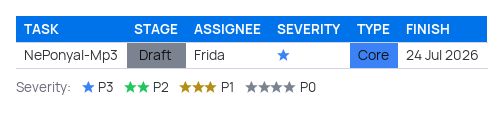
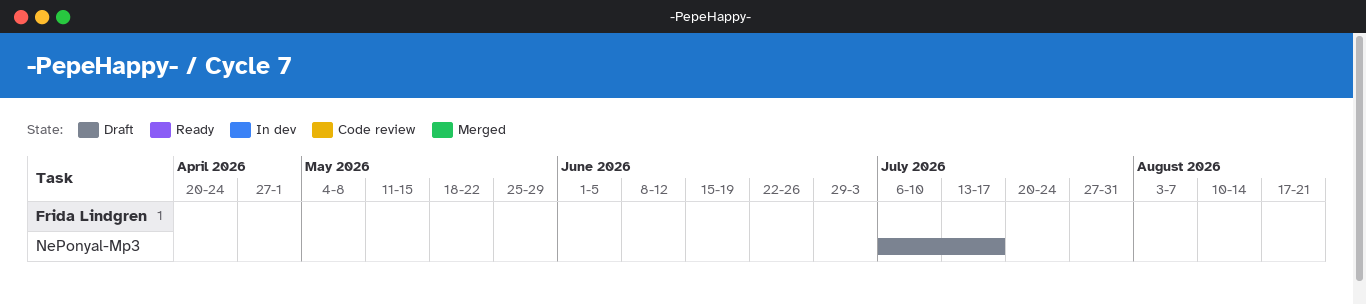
NePonyal-Mp3, due: Jul 24 -> Jul 17

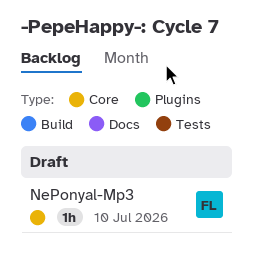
NePonyal-Mp3, due: Jul 17 -> Jul 10

